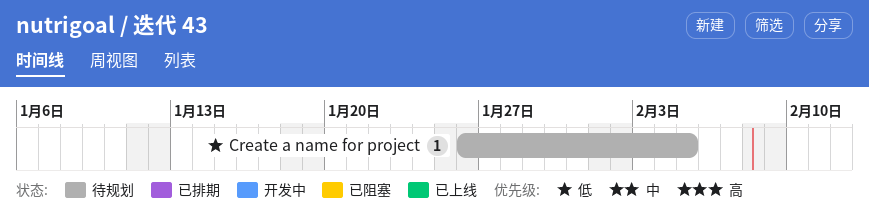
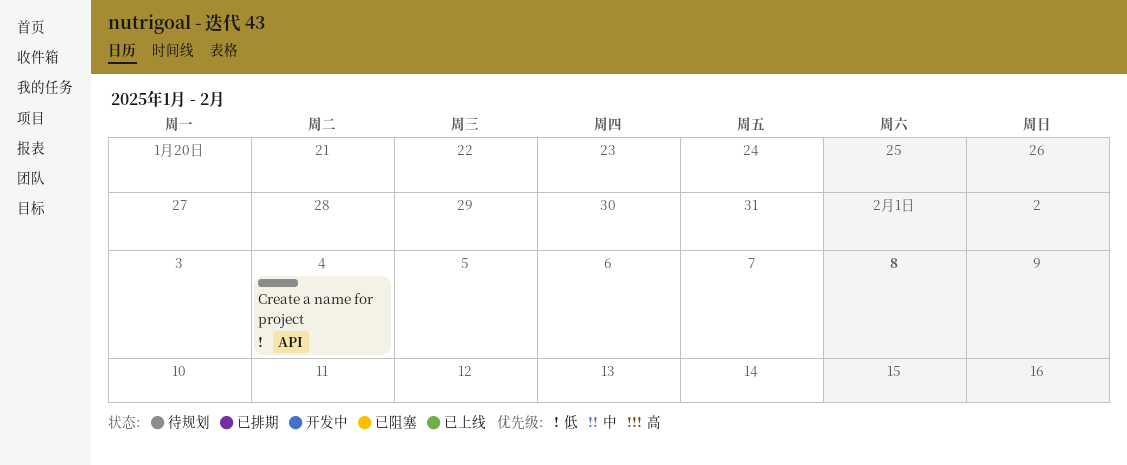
Create a name for project, due: Feb 5 -> Feb 4

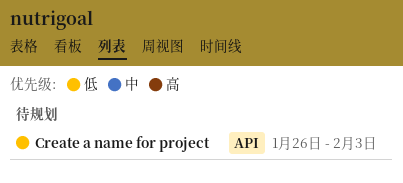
Create a name for project, due: Feb 4 -> Feb 3

